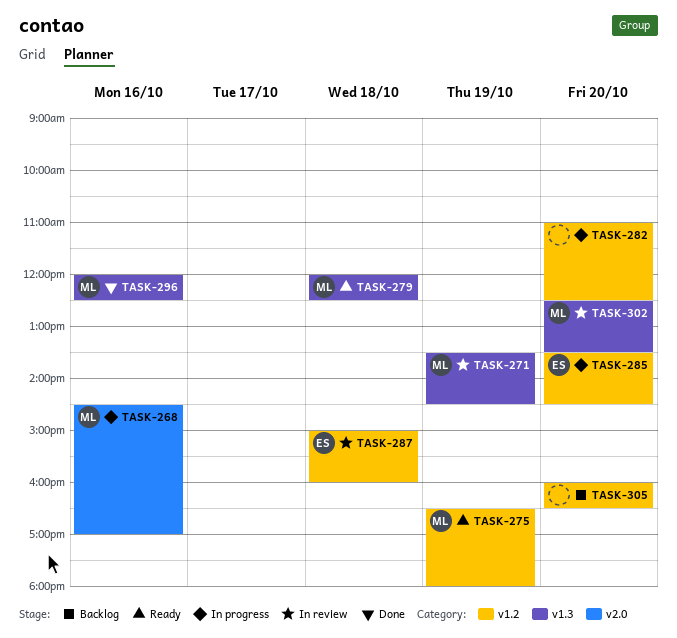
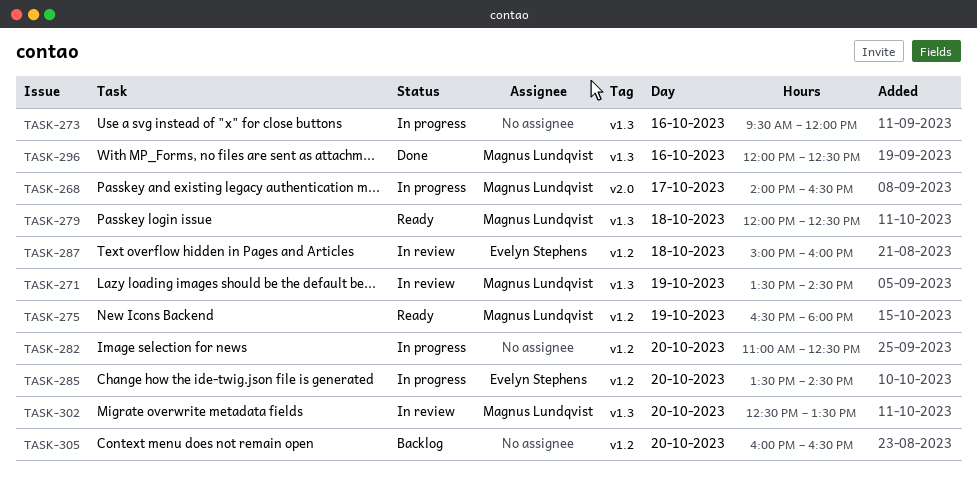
TASK-268, day: Oct 16 -> Oct 17
TASK-268, begins: 14:30 -> 14:00
TASK-268, ends: 17:00 -> 16:30
TASK-273: none -> present

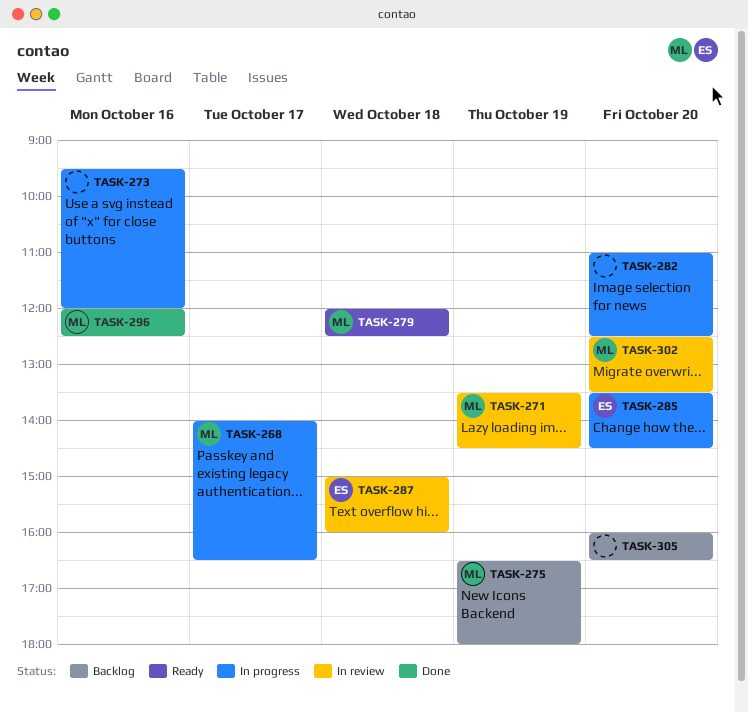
TASK-275, status: Ready -> Backlog

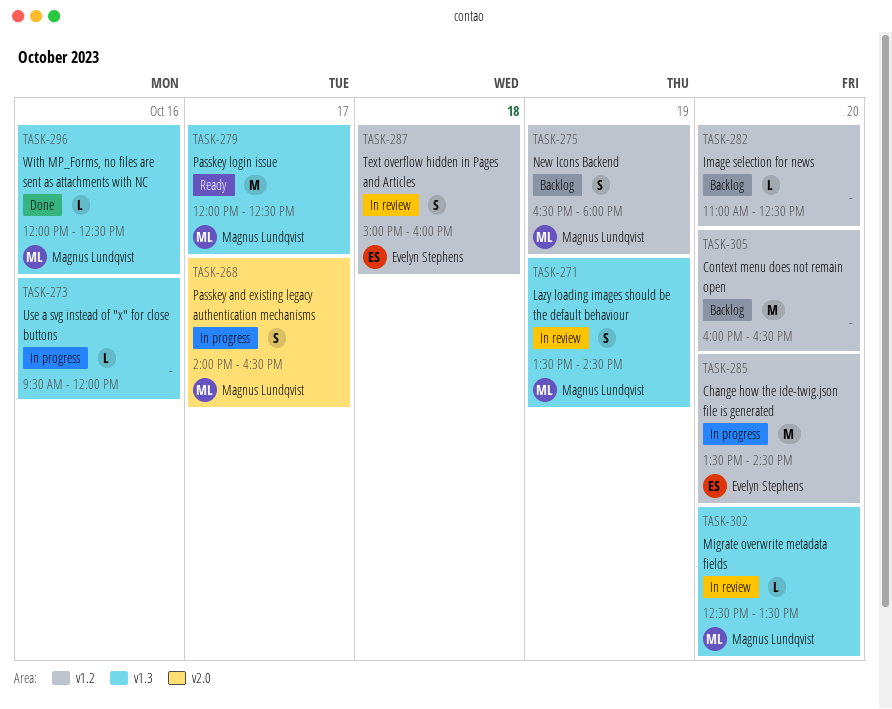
TASK-279, day: Oct 18 -> Oct 17
TASK-282, status: In progress -> Backlog

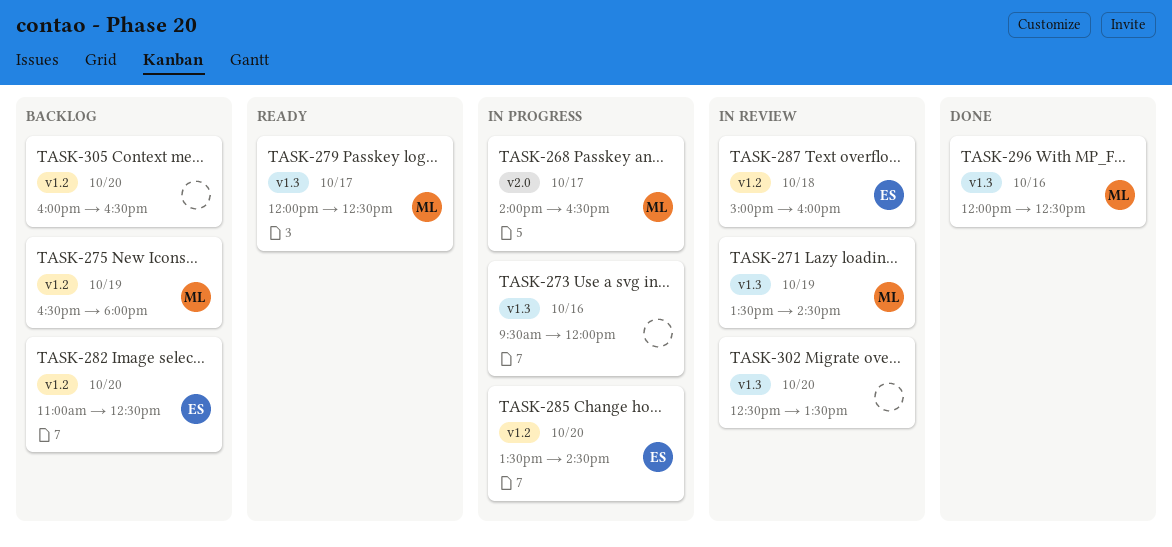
TASK-282, owner: none -> Evelyn Stephens
TASK-302, owner: Magnus Lundqvist -> none

